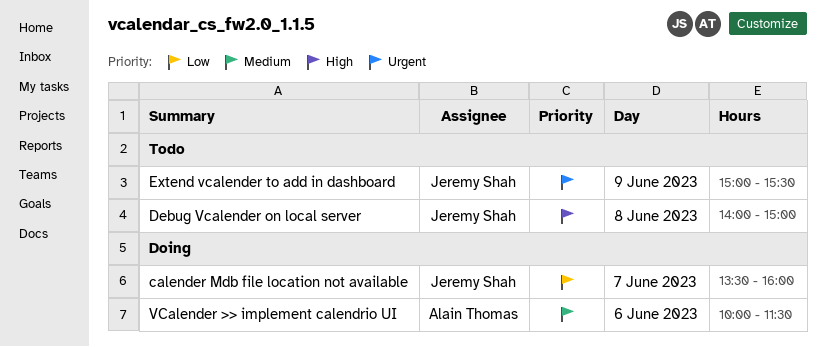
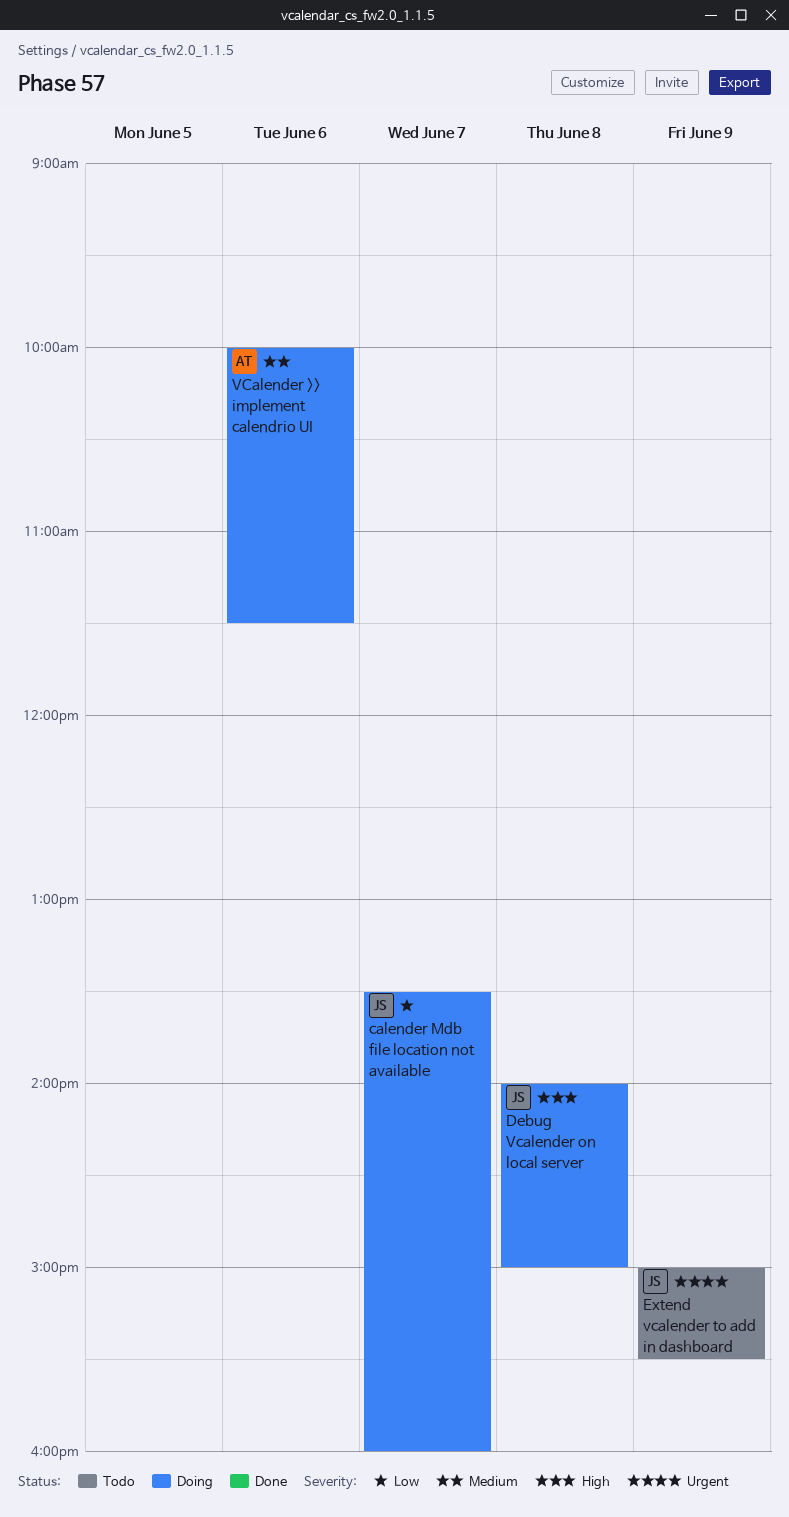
Debug Vcalender on local server, status: Todo -> Doing

